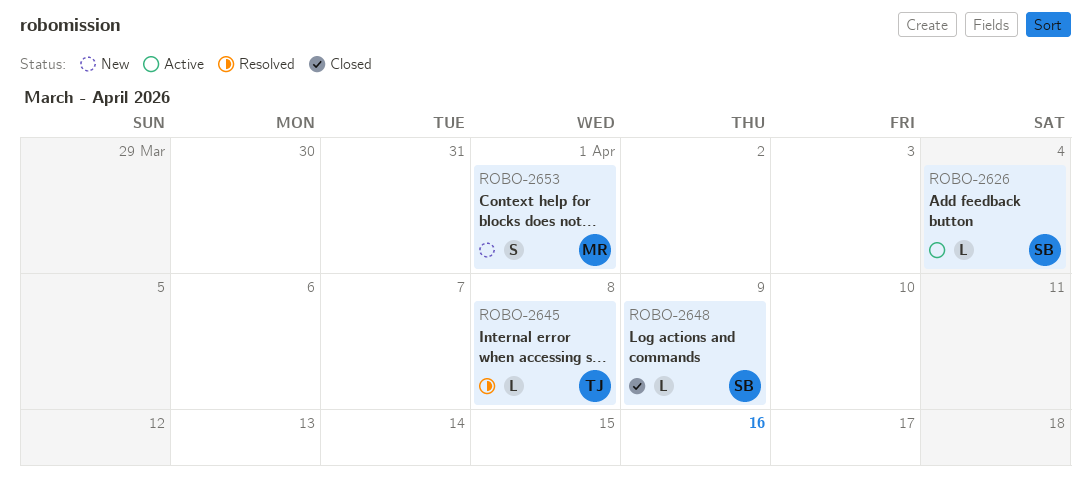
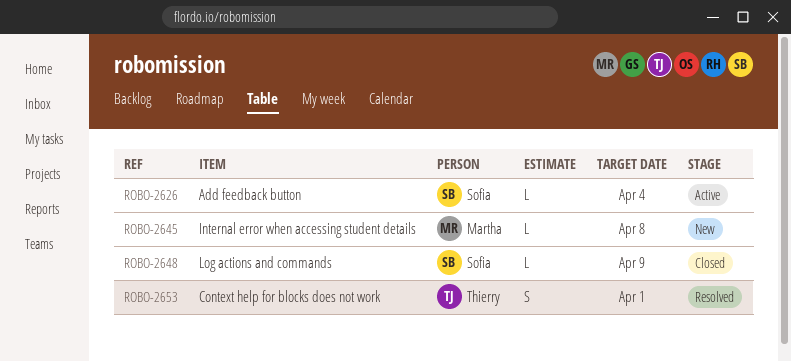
ROBO-2645, status: Resolved -> New
ROBO-2645, owner: Thierry -> Martha
ROBO-2653, status: New -> Resolved
ROBO-2653, owner: Martha -> Thierry

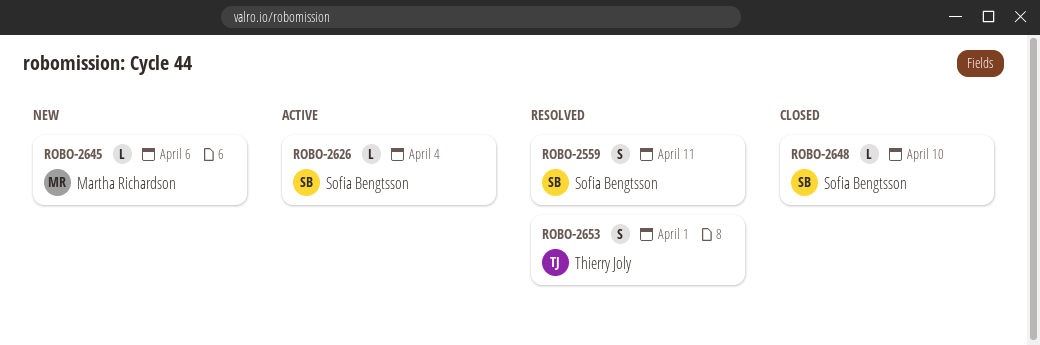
ROBO-2559: none -> present
ROBO-2645, due: Apr 8 -> Apr 6
ROBO-2648, due: Apr 9 -> Apr 10

